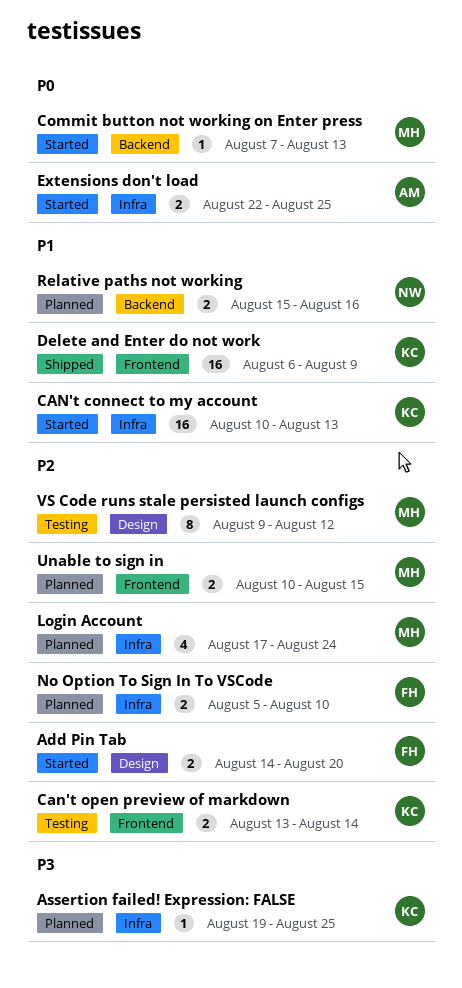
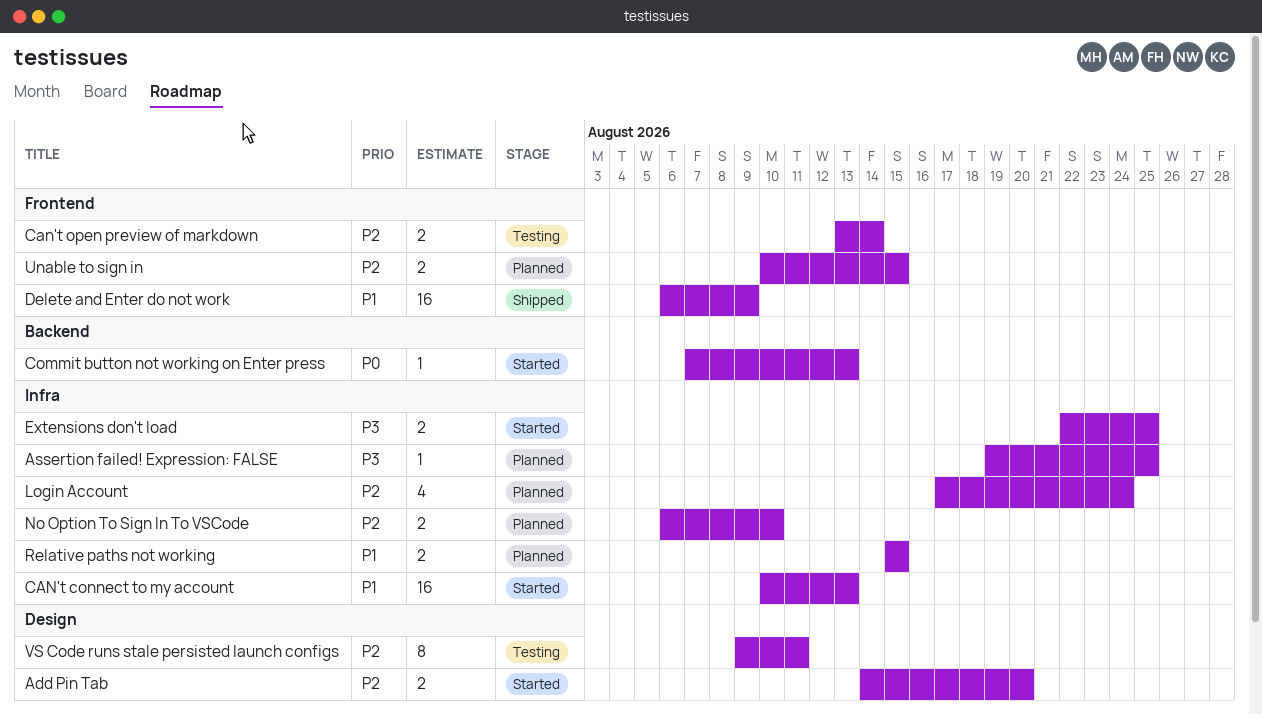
Extensions don't load, priority: P0 -> P3
No Option To Sign In To VSCode, start: Aug 5 -> Aug 6
Relative paths not working, label: Backend -> Infra
Relative paths not working, due: Aug 16 -> Aug 15
VS Code runs stale persisted launch configs, due: Aug 12 -> Aug 11

